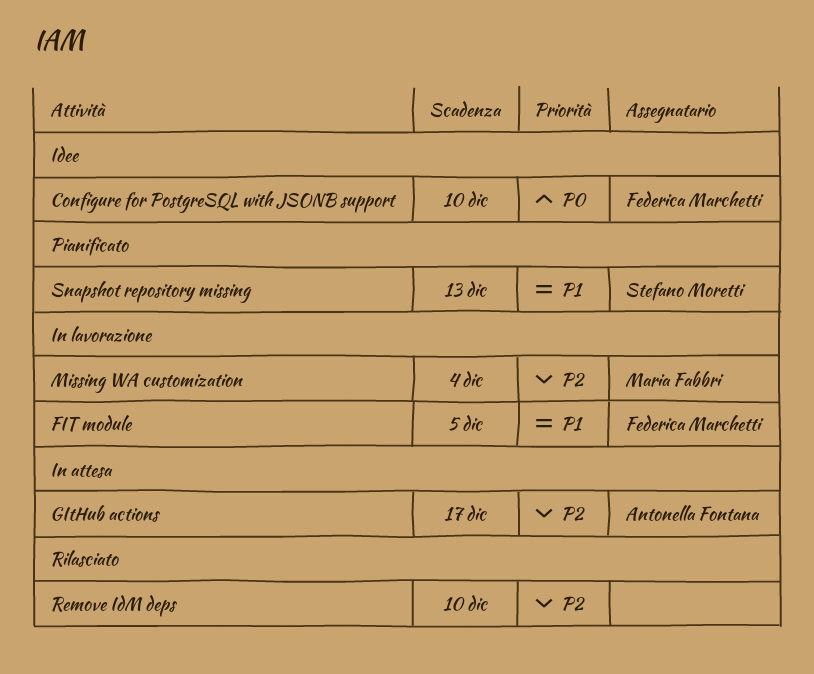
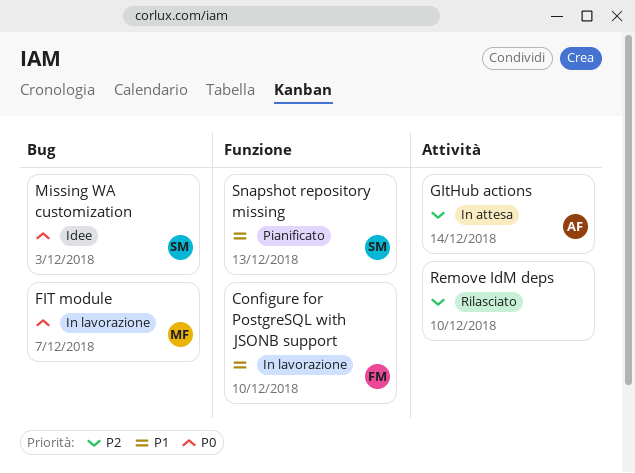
Configure for PostgreSQL with JSONB support, status: Idee -> In lavorazione
Configure for PostgreSQL with JSONB support, priority: P0 -> P1
FIT module, owner: Federica Marchetti -> Maria Fabbri
FIT module, priority: P1 -> P0
FIT module, due: Dec 5 -> Dec 7
GItHub actions, due: Dec 17 -> Dec 14
Missing WA customization, status: In lavorazione -> Idee
Missing WA customization, owner: Maria Fabbri -> Stefano Moretti
Missing WA customization, priority: P2 -> P0
Missing WA customization, due: Dec 4 -> Dec 3

